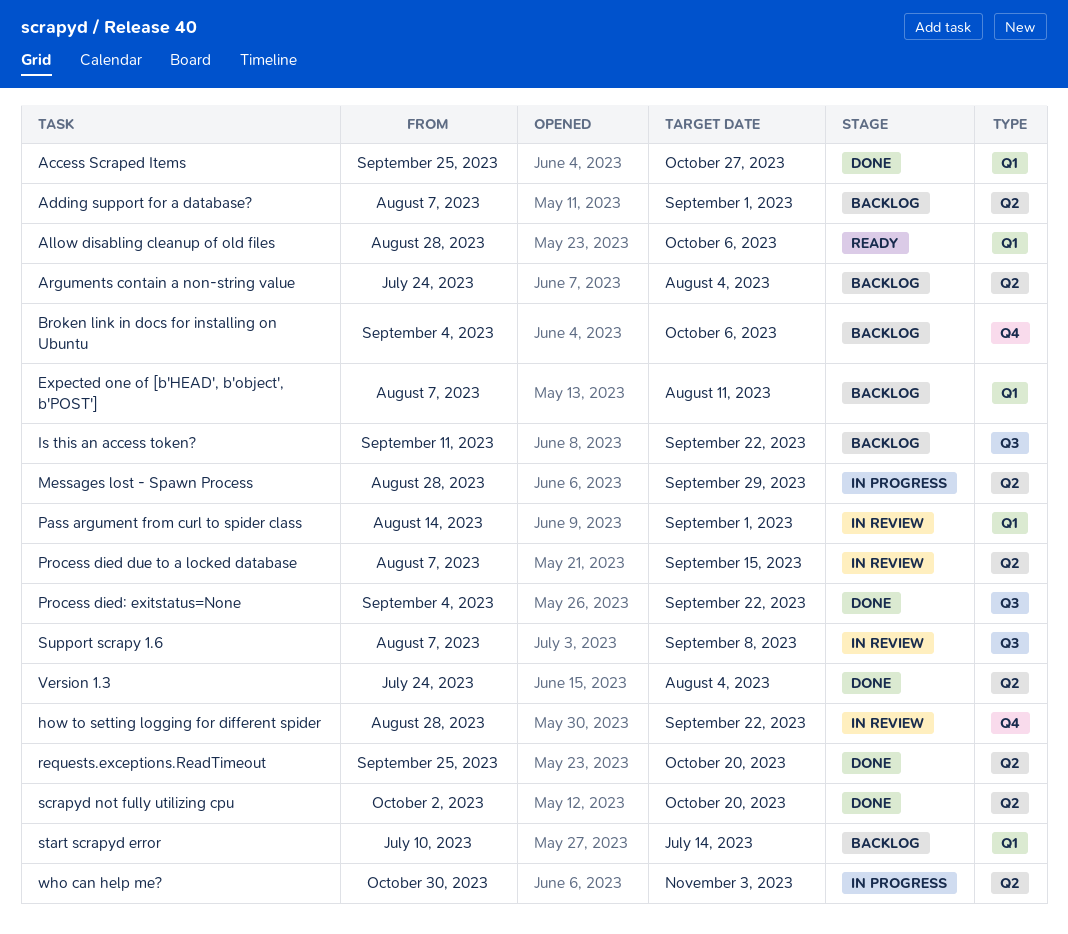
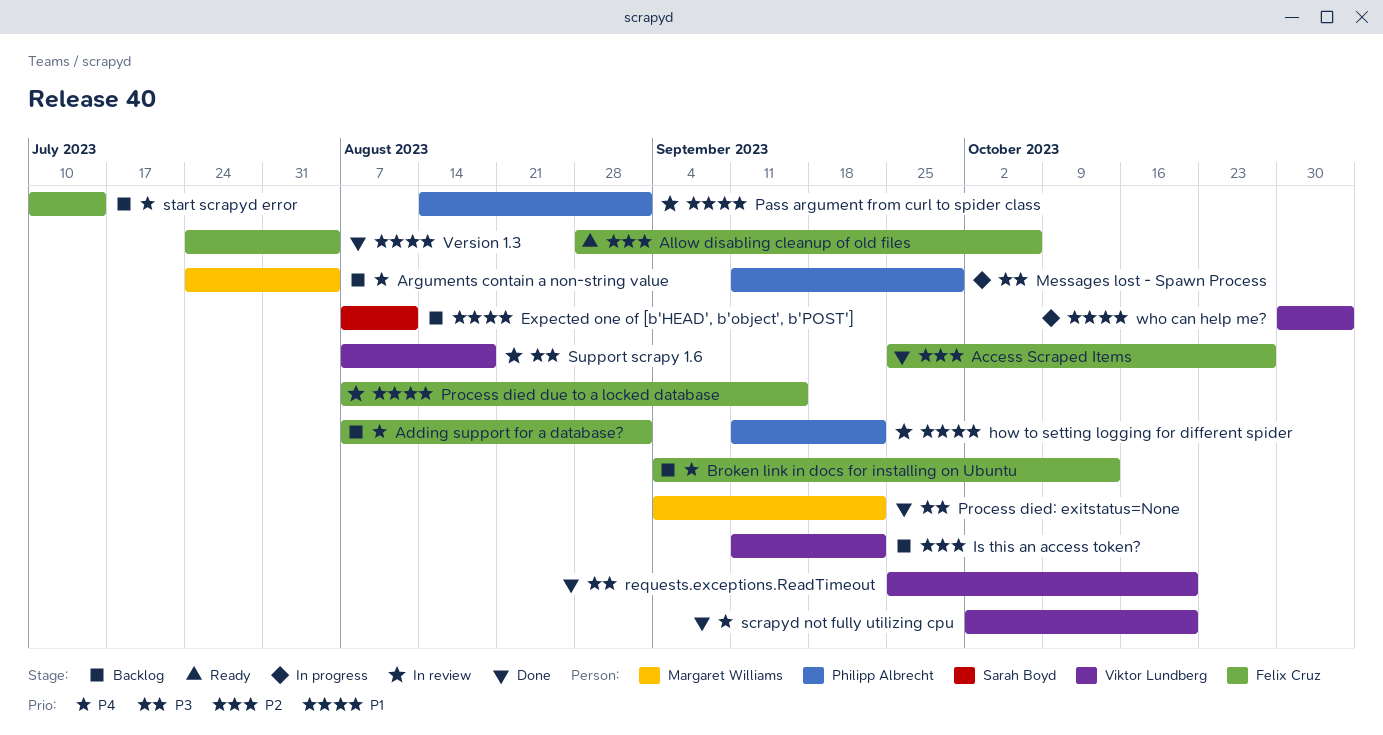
Broken link in docs for installing on Ubuntu, due: Oct 6 -> Oct 13
how to setting logging for different spider, start: Aug 28 -> Sep 11
Messages lost - Spawn Process, start: Aug 28 -> Sep 11
Support scrapy 1.6, due: Sep 8 -> Aug 18

